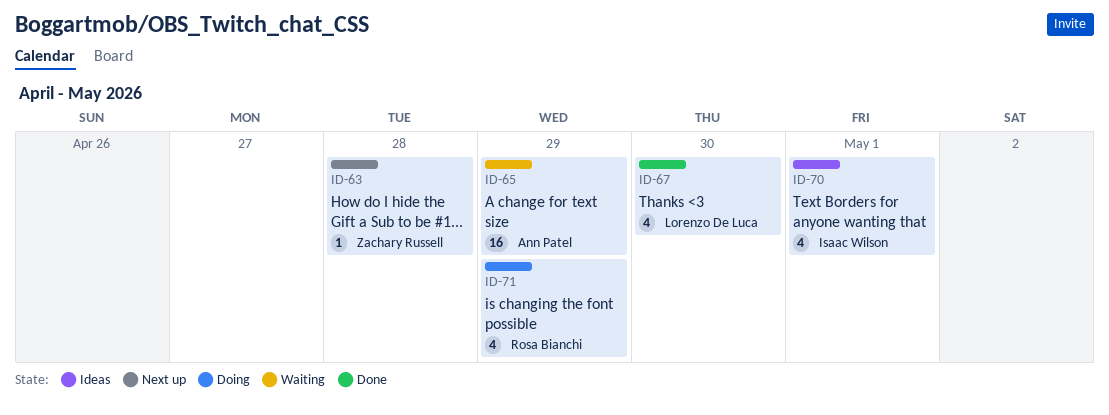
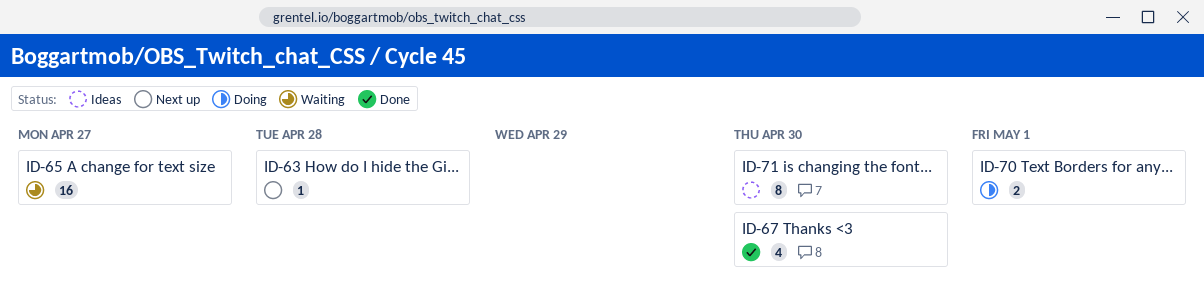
ID-65, due: Apr 29 -> Apr 27
ID-70, status: Ideas -> Doing
ID-70, estimate: 4 -> 2
ID-71, status: Doing -> Ideas
ID-71, estimate: 4 -> 8
ID-71, due: Apr 29 -> Apr 30

